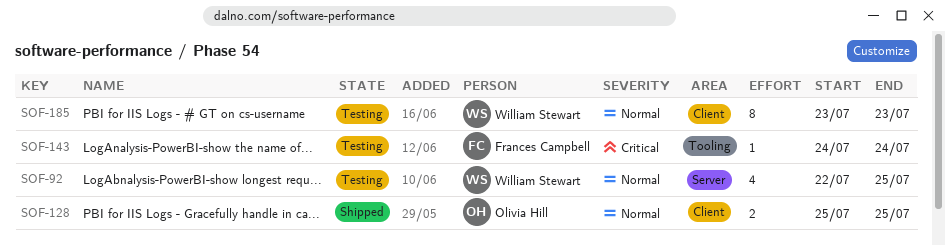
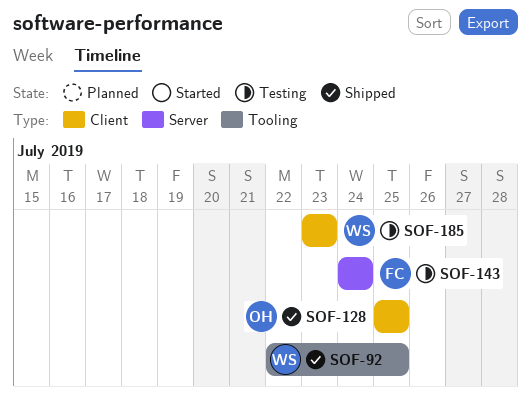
SOF-92, status: Testing -> Shipped
SOF-92, label: Server -> Tooling
SOF-143, label: Tooling -> Server

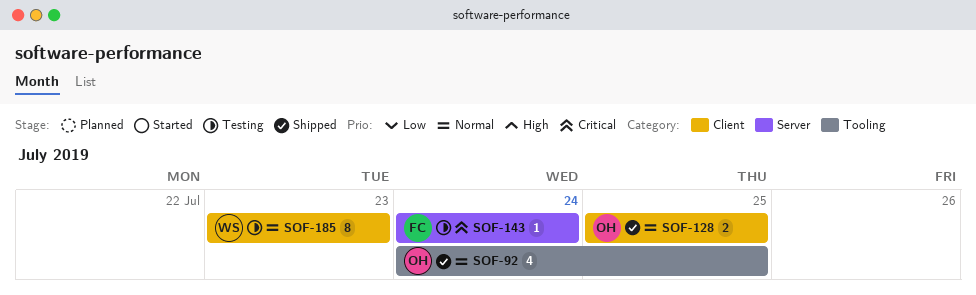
SOF-92, owner: WS -> OH
SOF-92, start: Jul 22 -> Jul 24

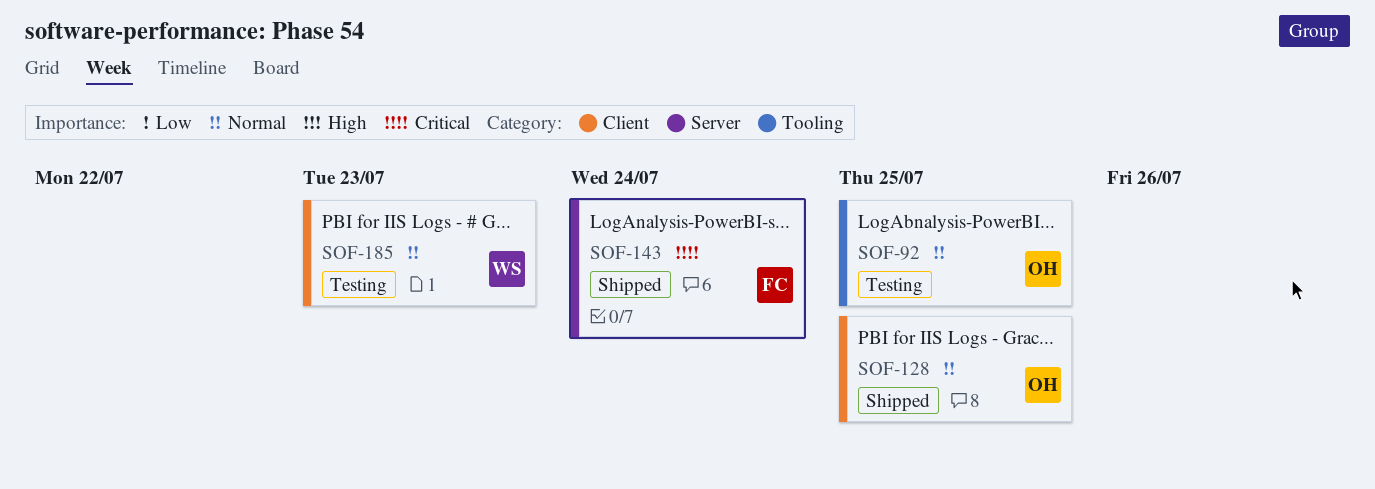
SOF-92, status: Shipped -> Testing
SOF-143, status: Testing -> Shipped

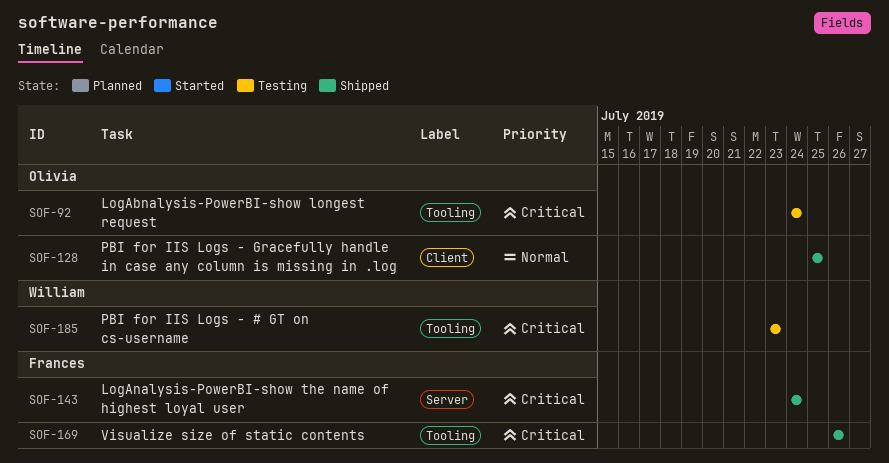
SOF-92, priority: Normal -> Critical
SOF-92, due: Jul 25 -> Jul 24
SOF-169: none -> present
SOF-185, priority: Normal -> Critical
SOF-185, label: Client -> Tooling

